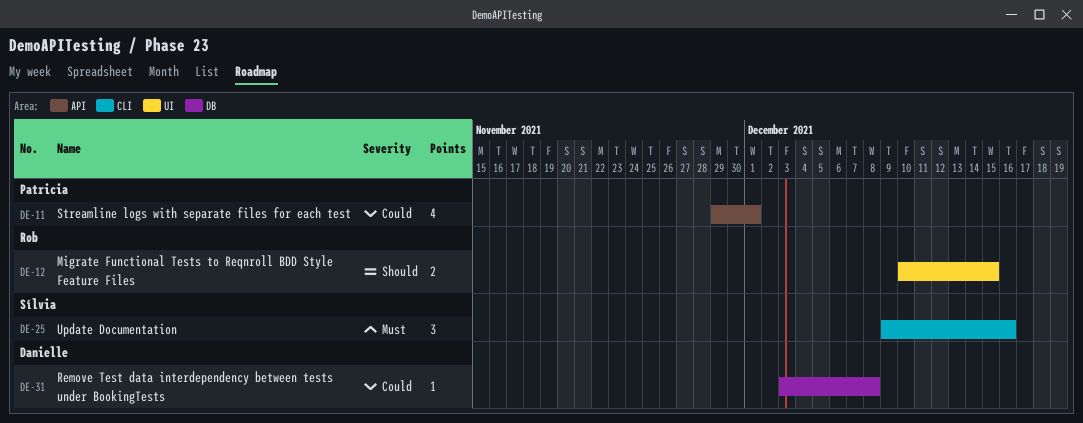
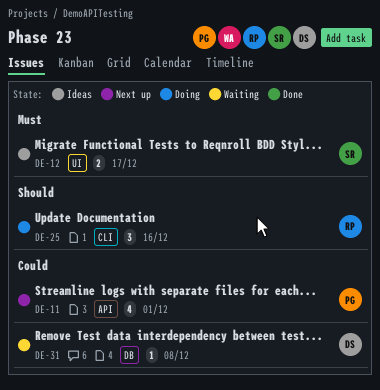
DE-12, owner: Rob -> Sílvia
DE-12, priority: Should -> Must
DE-12, due: Dec 15 -> Dec 17
DE-25, owner: Sílvia -> Rob
DE-25, priority: Must -> Should

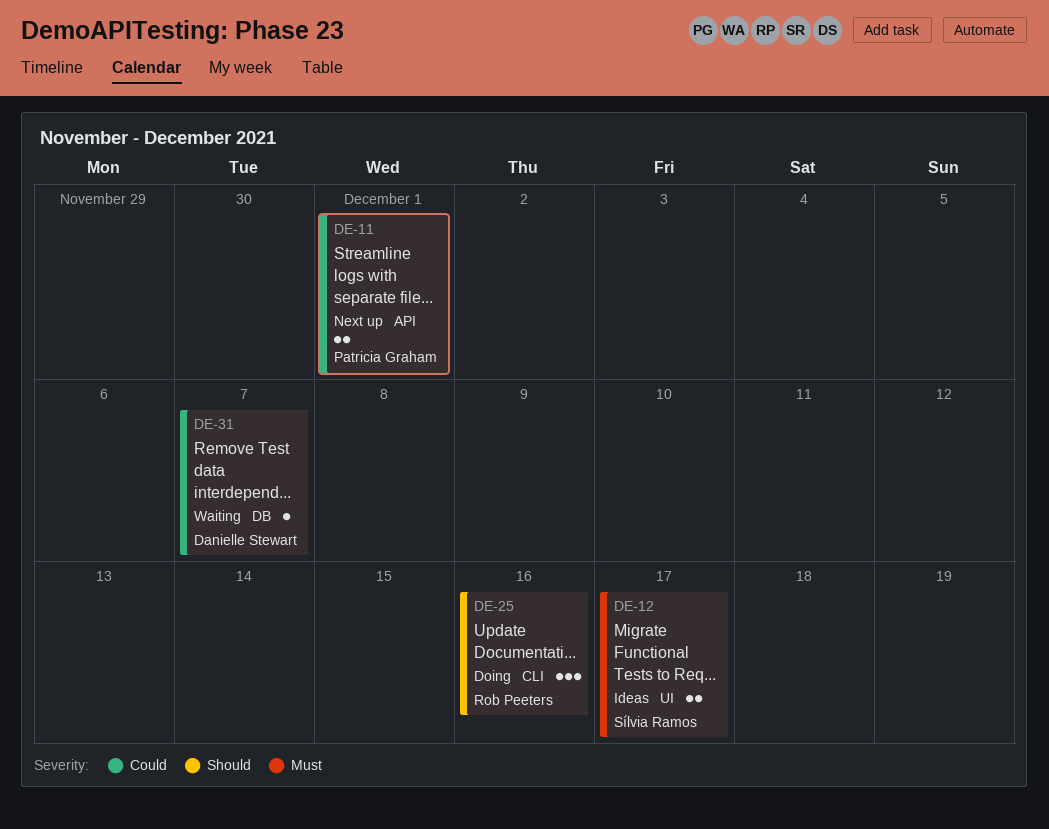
DE-11, estimate: 4 -> 2
DE-31, due: Dec 8 -> Dec 7

